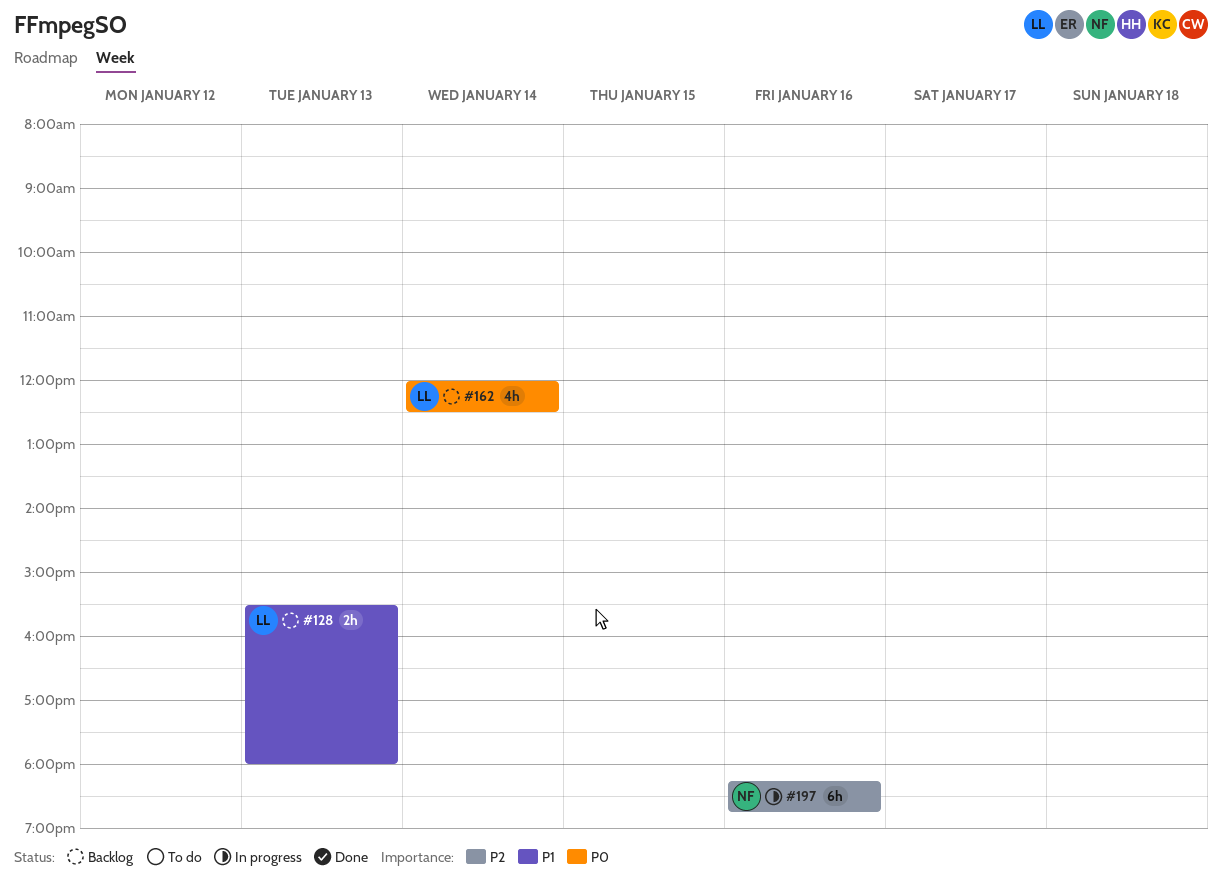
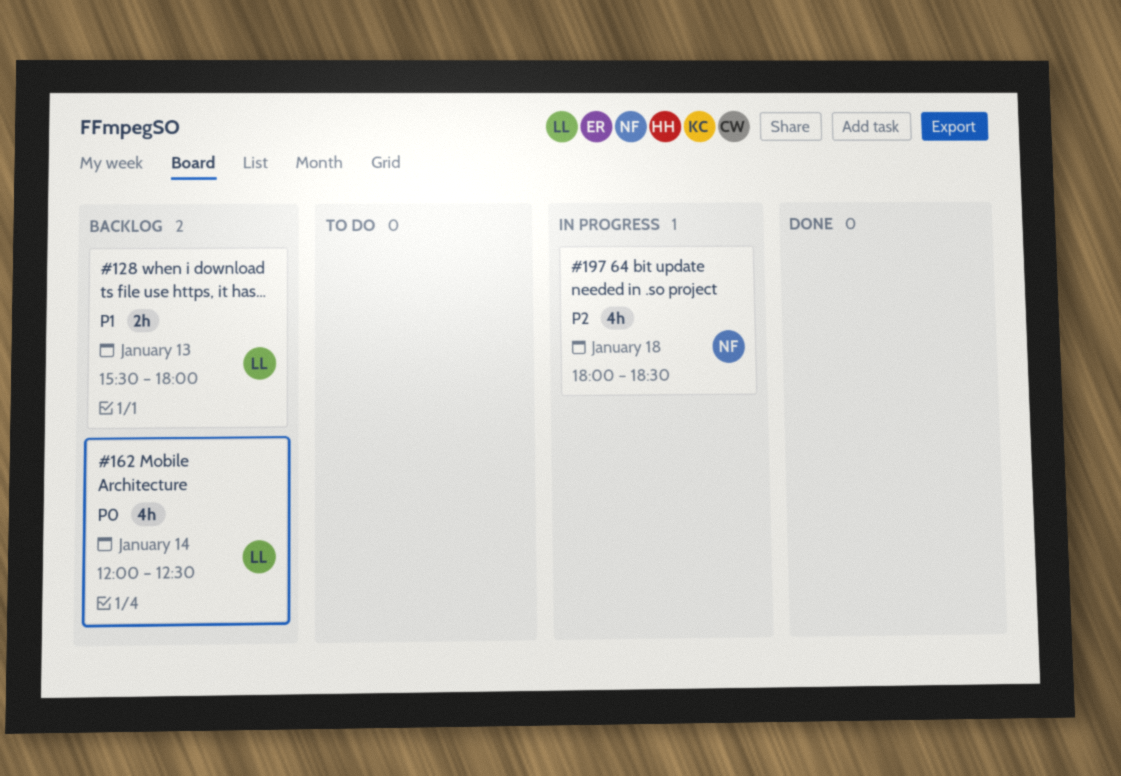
#197, estimate: 6h -> 4h
#197, day: Jan 16 -> Jan 18
#197, begins: 18:15 -> 18:00
#197, ends: 18:45 -> 18:30

